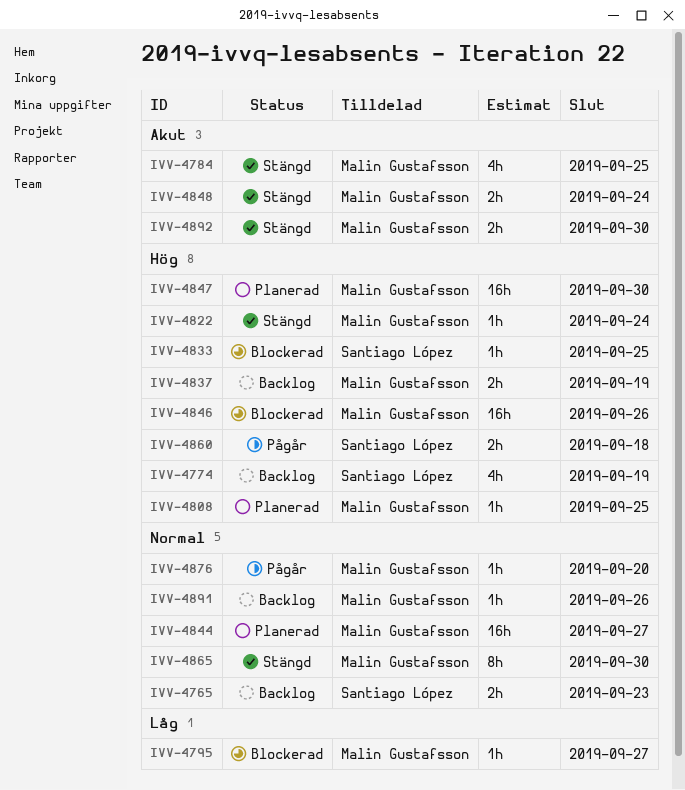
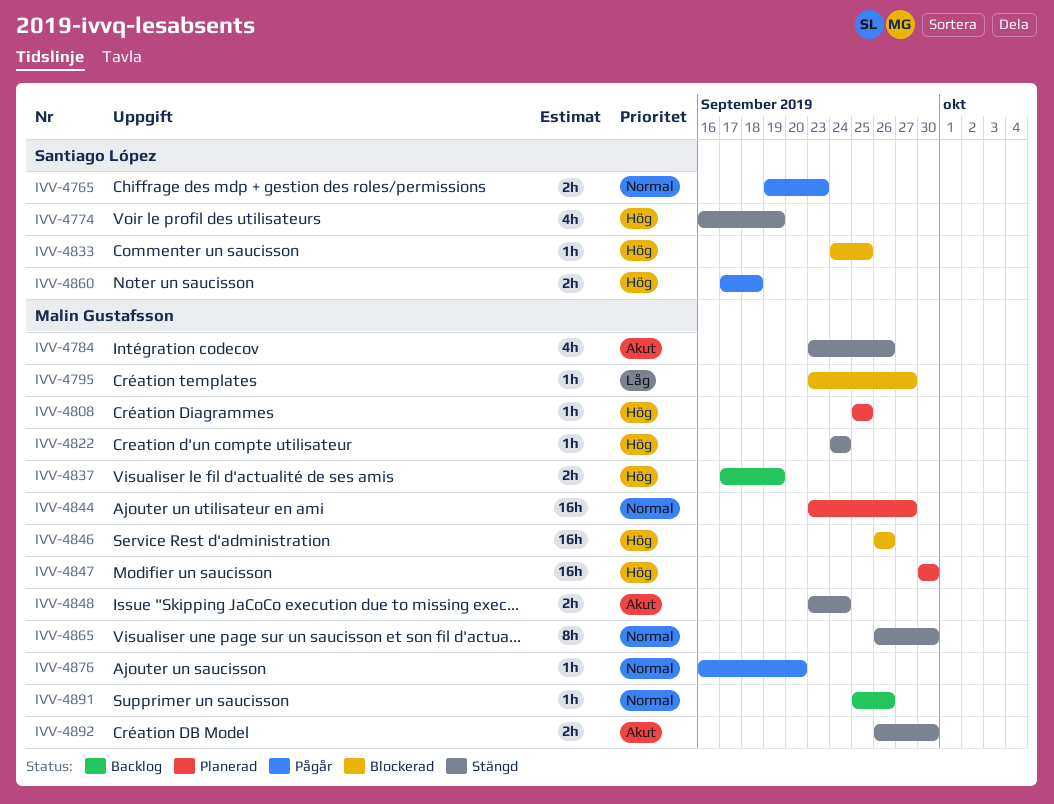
IVV-4765, status: Backlog -> Pågår
IVV-4774, status: Backlog -> Stängd
IVV-4784, due: Sep 25 -> Sep 26

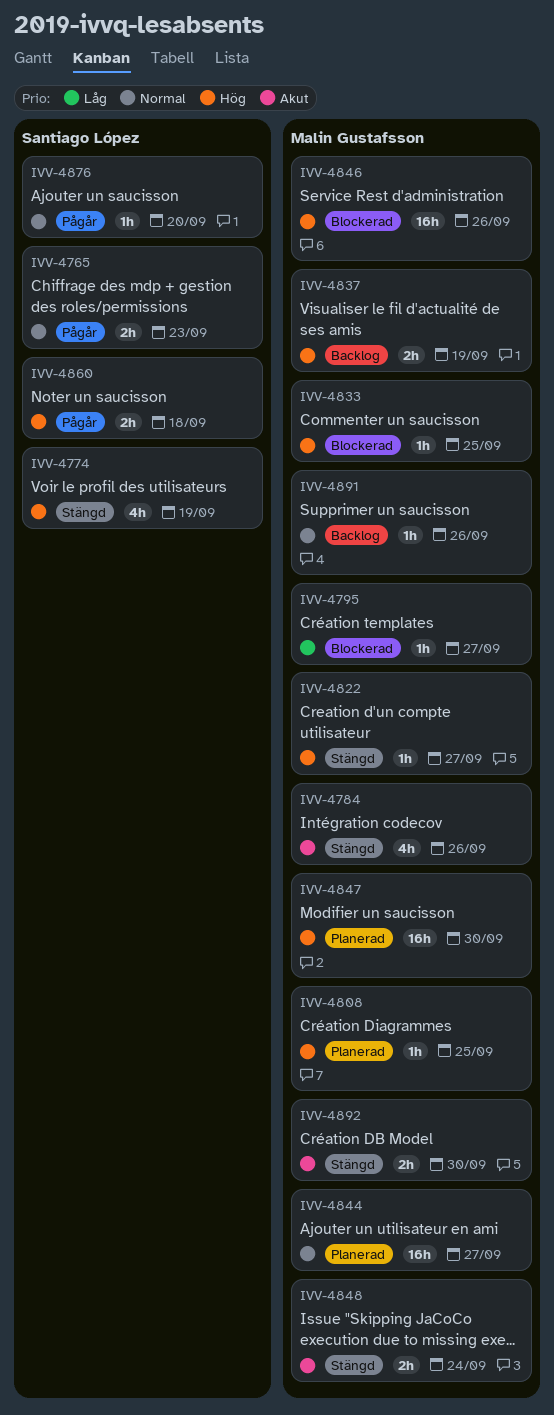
IVV-4822, due: Sep 24 -> Sep 27
IVV-4833, owner: Santiago López -> Malin Gustafsson
IVV-4865: present -> none
IVV-4876, owner: Malin Gustafsson -> Santiago López

